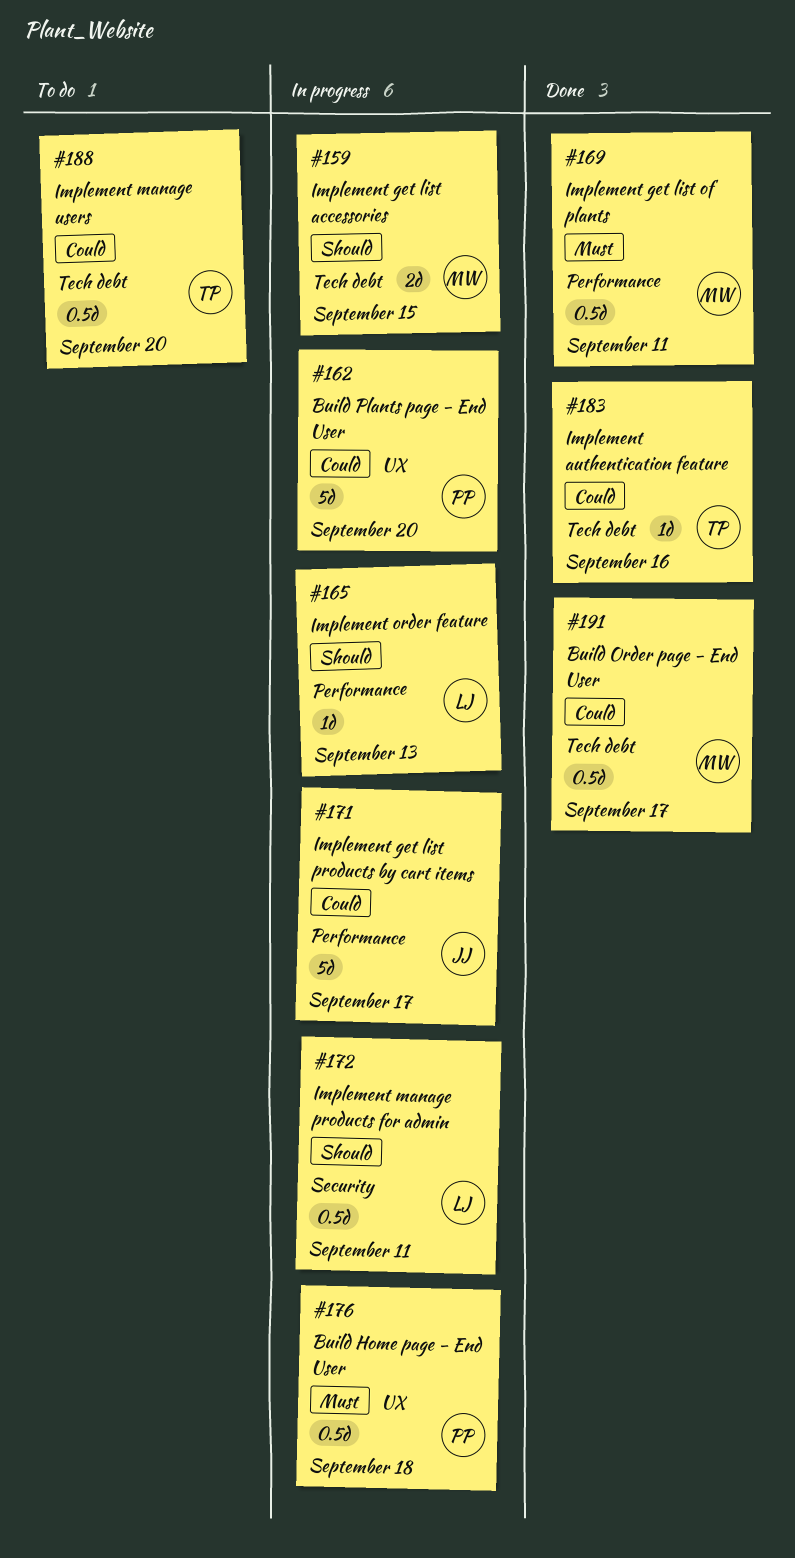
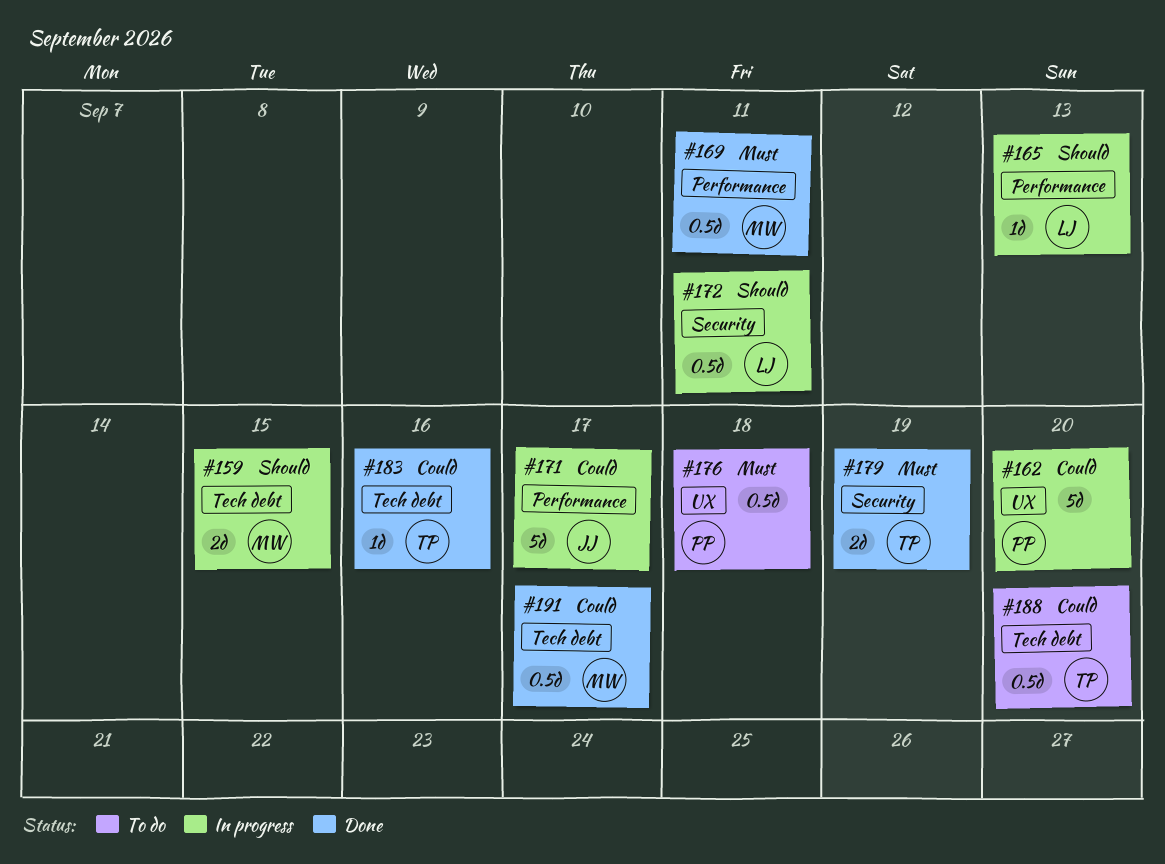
#176, status: In progress -> To do
#179: none -> present

